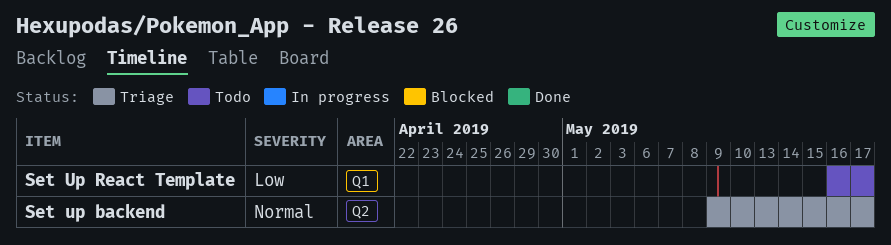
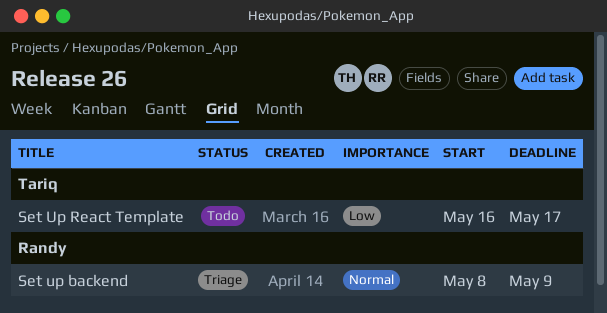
Set up backend, start: May 9 -> May 8
Set up backend, due: May 17 -> May 9

